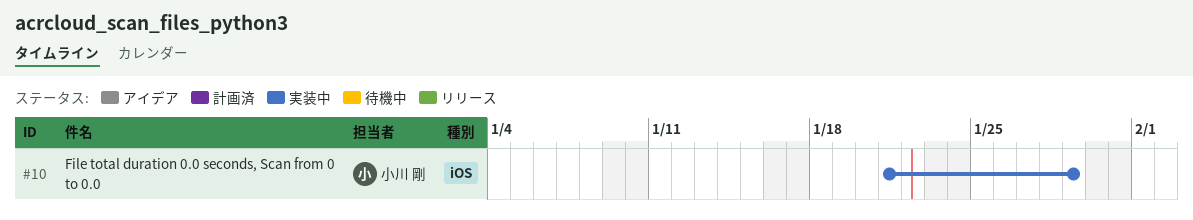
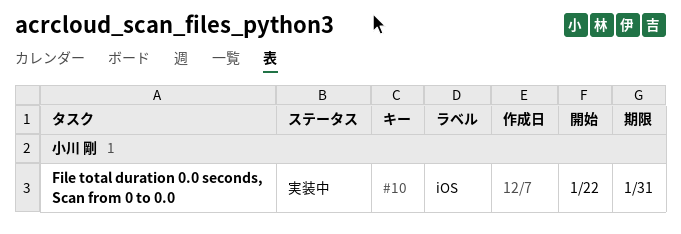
#10, start: Jan 21 -> Jan 22
#10, due: Jan 29 -> Jan 31

